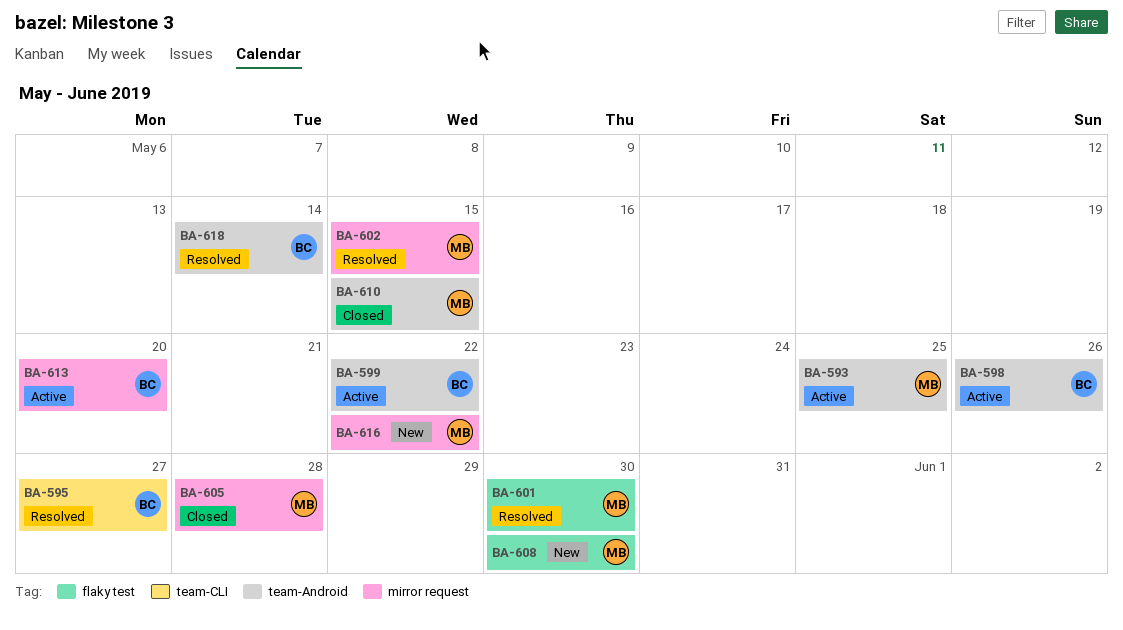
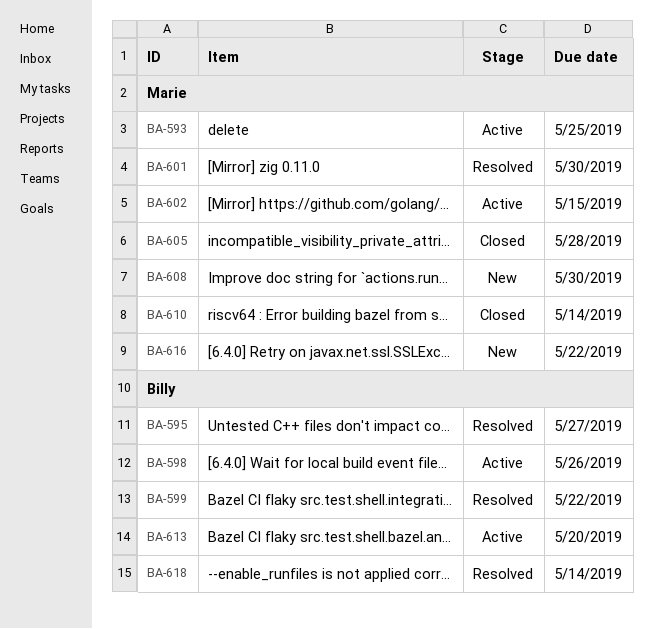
BA-599, status: Active -> Resolved
BA-602, status: Resolved -> Active
BA-610, due: May 15 -> May 14

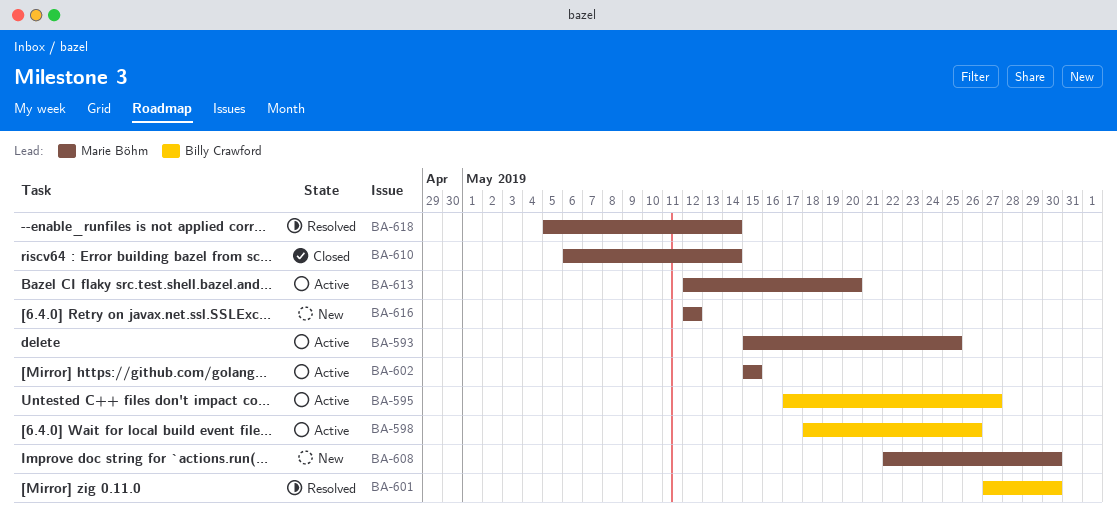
BA-595, status: Resolved -> Active
BA-599: present -> none
BA-601, owner: Marie Böhm -> Billy Crawford
BA-605: present -> none
BA-613, owner: Billy Crawford -> Marie Böhm
BA-616, due: May 22 -> May 12
BA-618, owner: Billy Crawford -> Marie Böhm

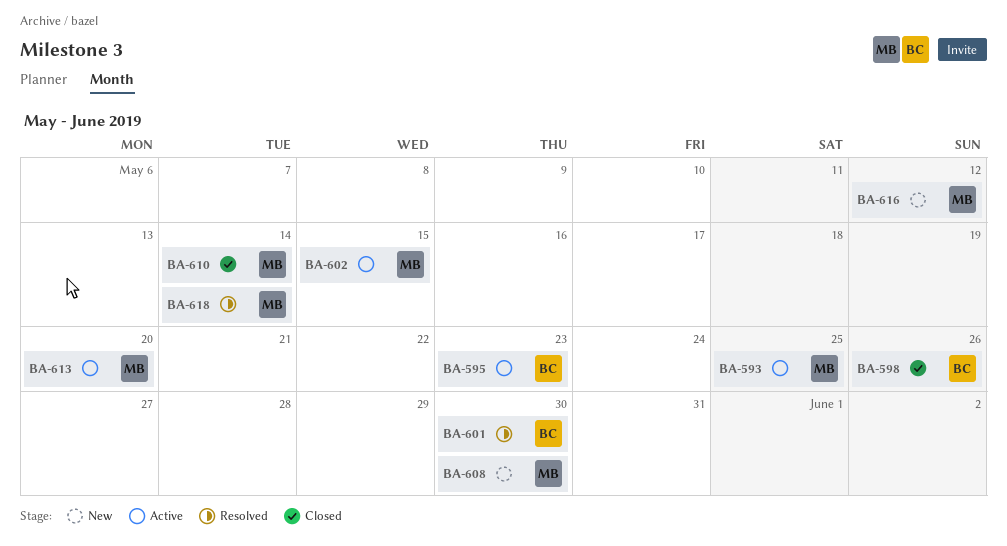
BA-595, due: May 27 -> May 23
BA-598, status: Active -> Closed

